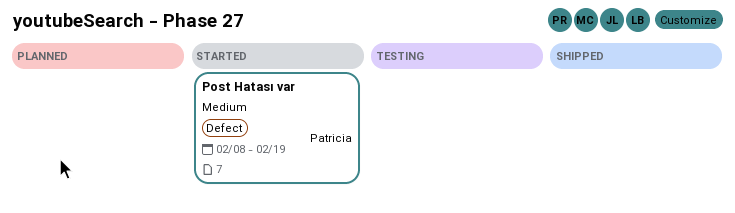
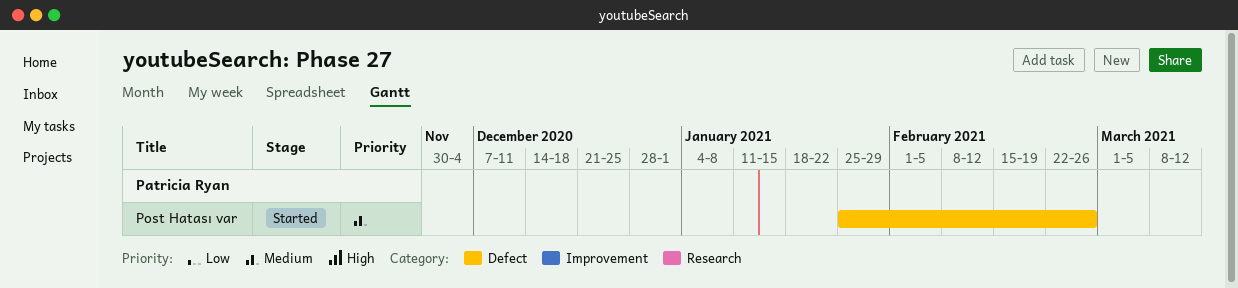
Post Hatası var, start: Feb 8 -> Jan 25
Post Hatası var, due: Feb 19 -> Feb 26

